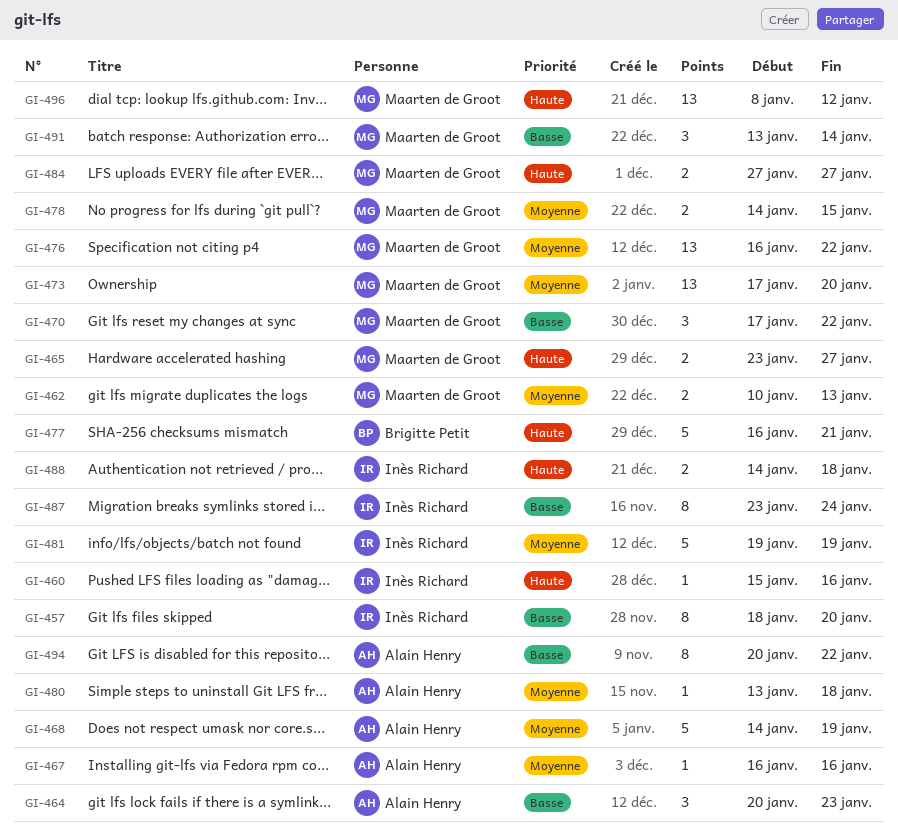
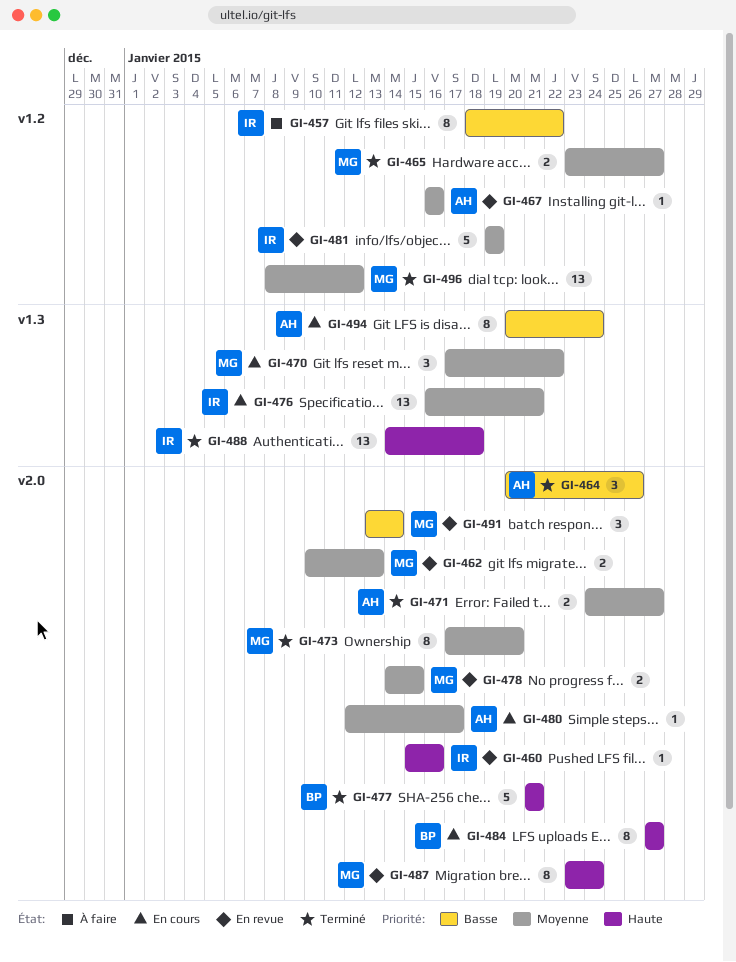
GI-457, due: Jan 20 -> Jan 22
GI-464, due: Jan 23 -> Jan 26
GI-465, priority: Haute -> Moyenne
GI-468: present -> none
GI-470, priority: Basse -> Moyenne
GI-471: none -> present
GI-473, estimate: 13 -> 8
GI-476, owner: Maarten de Groot -> Inès Richard
GI-476, due: Jan 22 -> Jan 21
GI-477, start: Jan 16 -> Jan 21
GI-480, start: Jan 13 -> Jan 12
GI-480, due: Jan 18 -> Jan 17
GI-484, owner: Maarten de Groot -> Brigitte Petit
GI-484, estimate: 2 -> 8
GI-487, owner: Inès Richard -> Maarten de Groot
GI-487, priority: Basse -> Haute
GI-488, estimate: 2 -> 13
GI-494, due: Jan 22 -> Jan 24
GI-496, priority: Haute -> Moyenne

